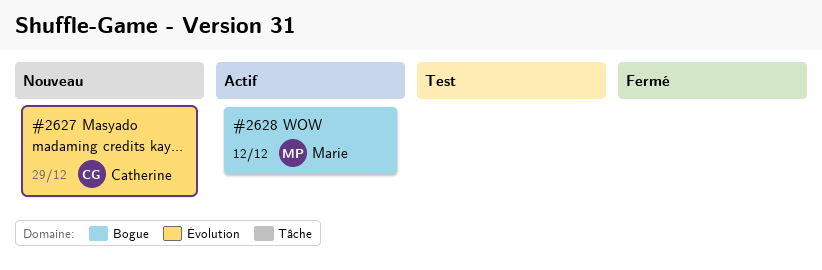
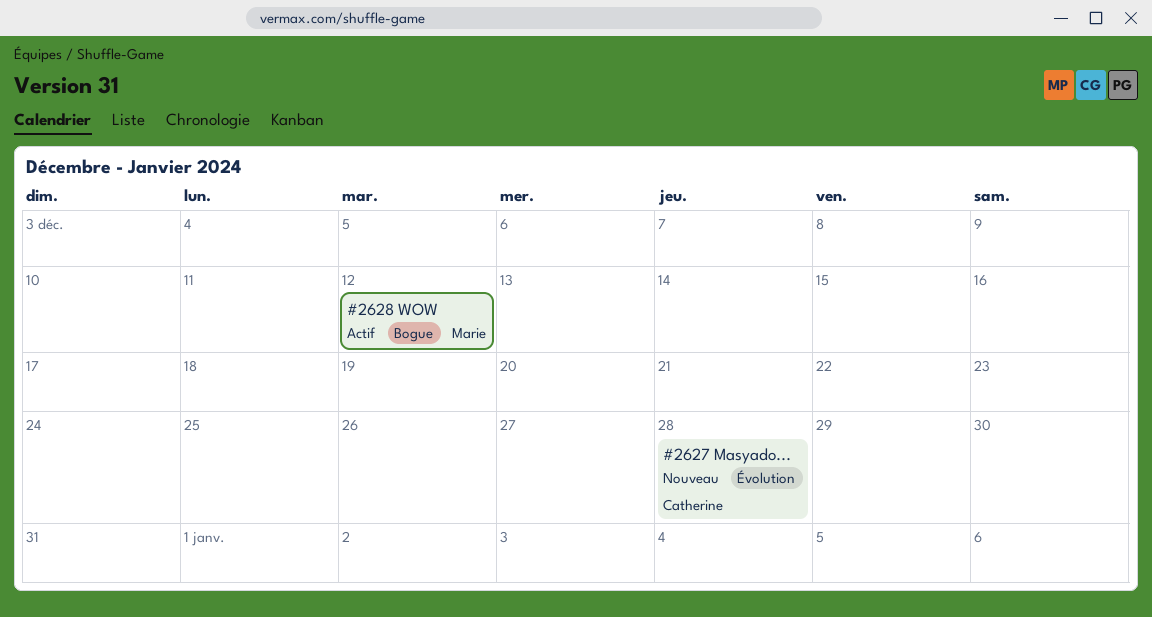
#2627, due: Dec 29 -> Dec 28

